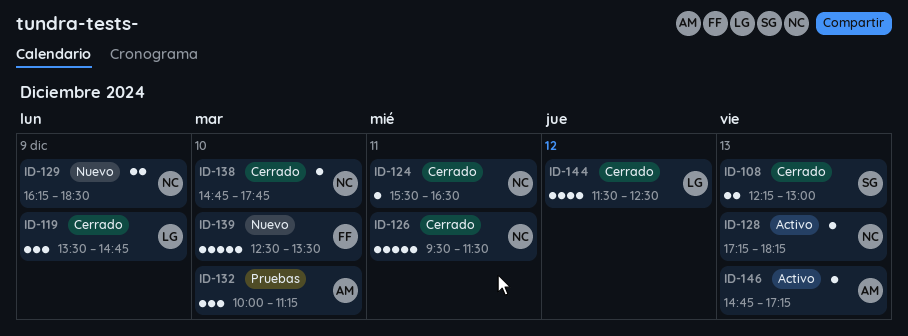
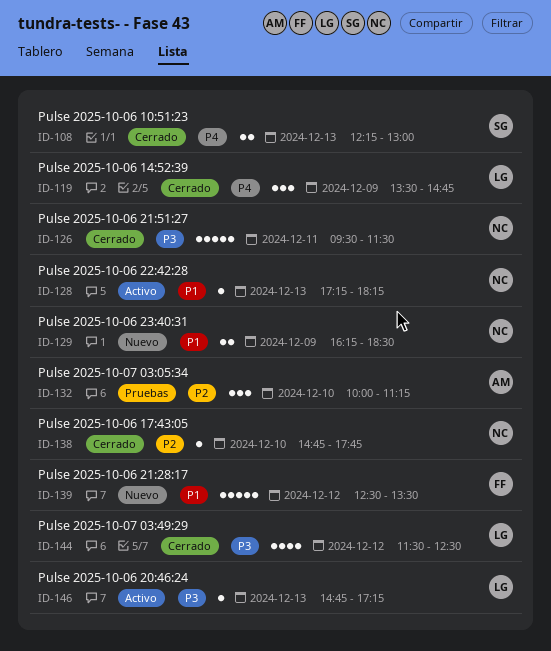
ID-124: present -> none
ID-139, day: Dec 10 -> Dec 12
ID-146, owner: AM -> LG

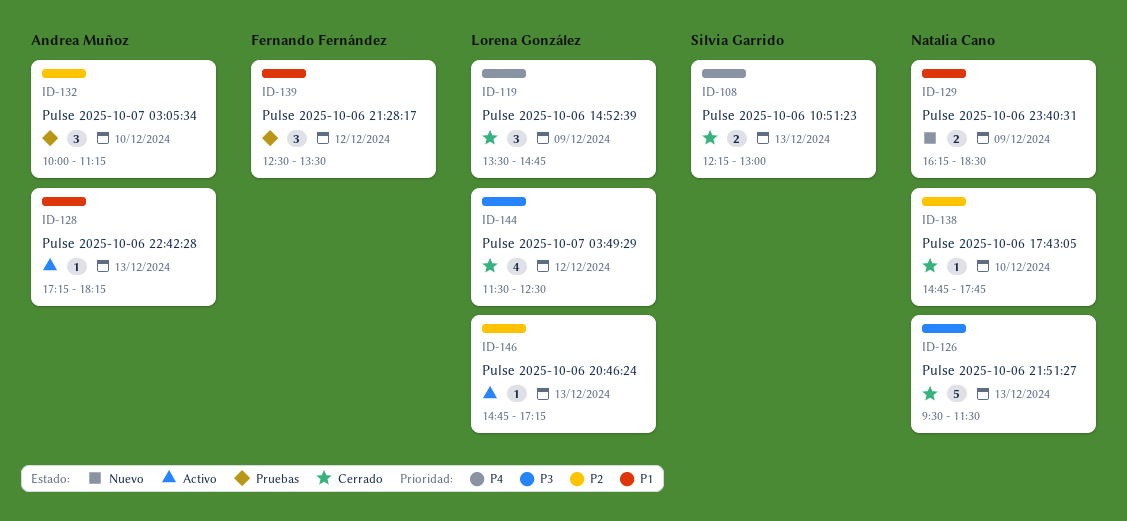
ID-126, day: Dec 11 -> Dec 13
ID-128, owner: Natalia Cano -> Andrea Muñoz
ID-139, status: Nuevo -> Pruebas
ID-139, estimate: 5 -> 3
ID-146, priority: P3 -> P2

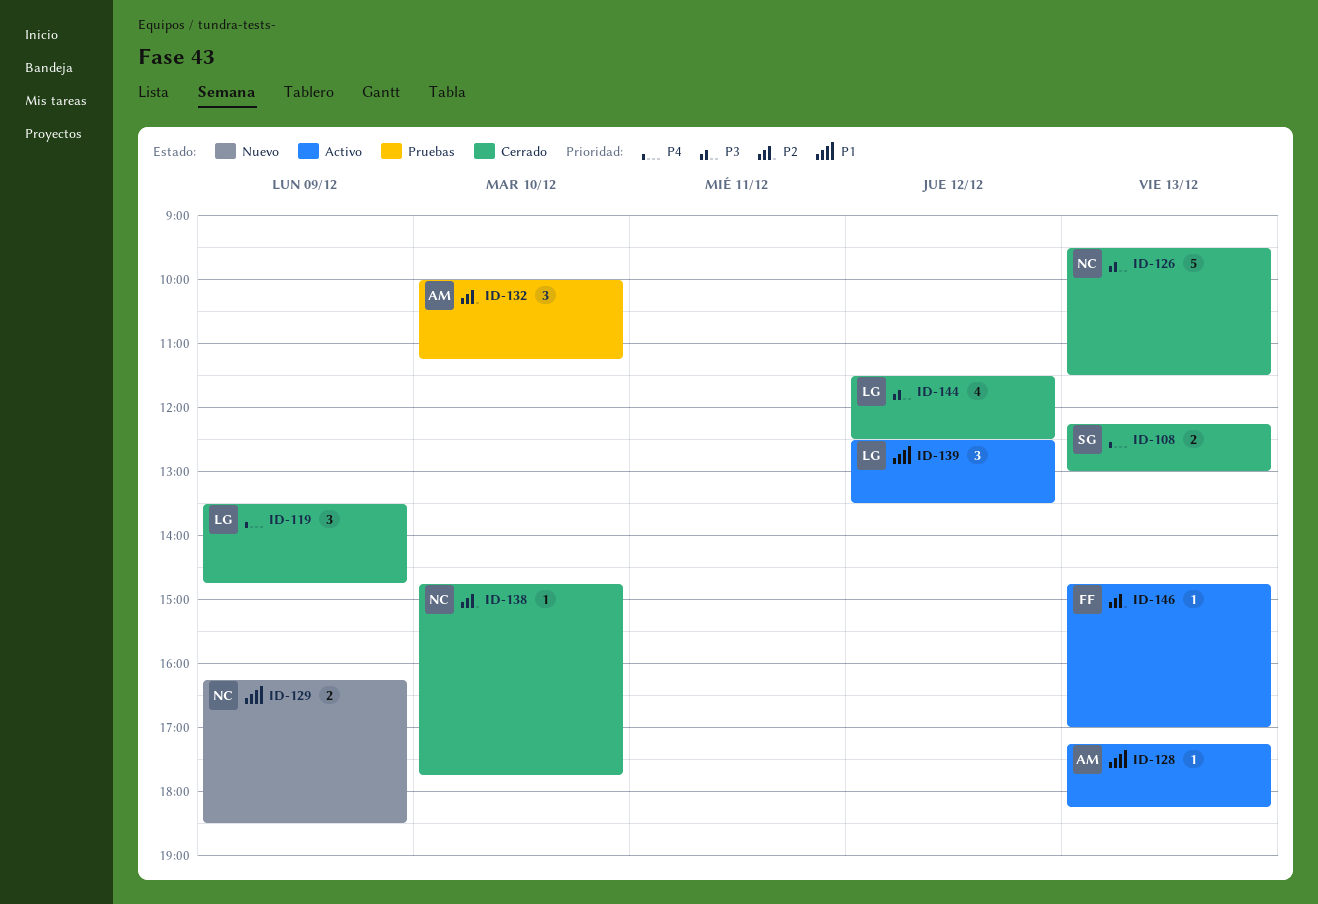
ID-139, status: Pruebas -> Activo
ID-139, owner: Fernando Fernández -> Lorena González
ID-146, owner: Lorena González -> Fernando Fernández
ID-146, ends: 17:15 -> 17:00

